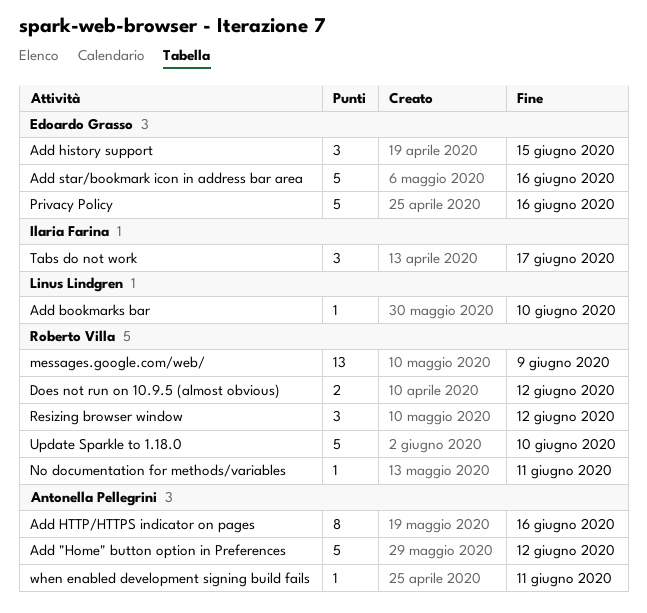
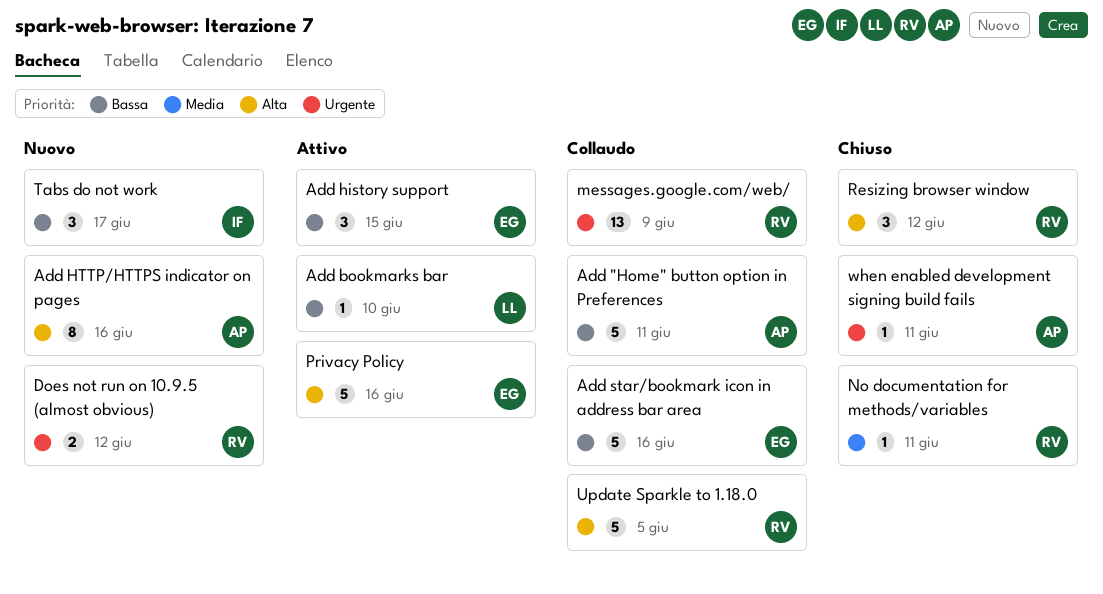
Add "Home" button option in Preferences, due: Jun 12 -> Jun 11
Update Sparkle to 1.18.0, due: Jun 10 -> Jun 5

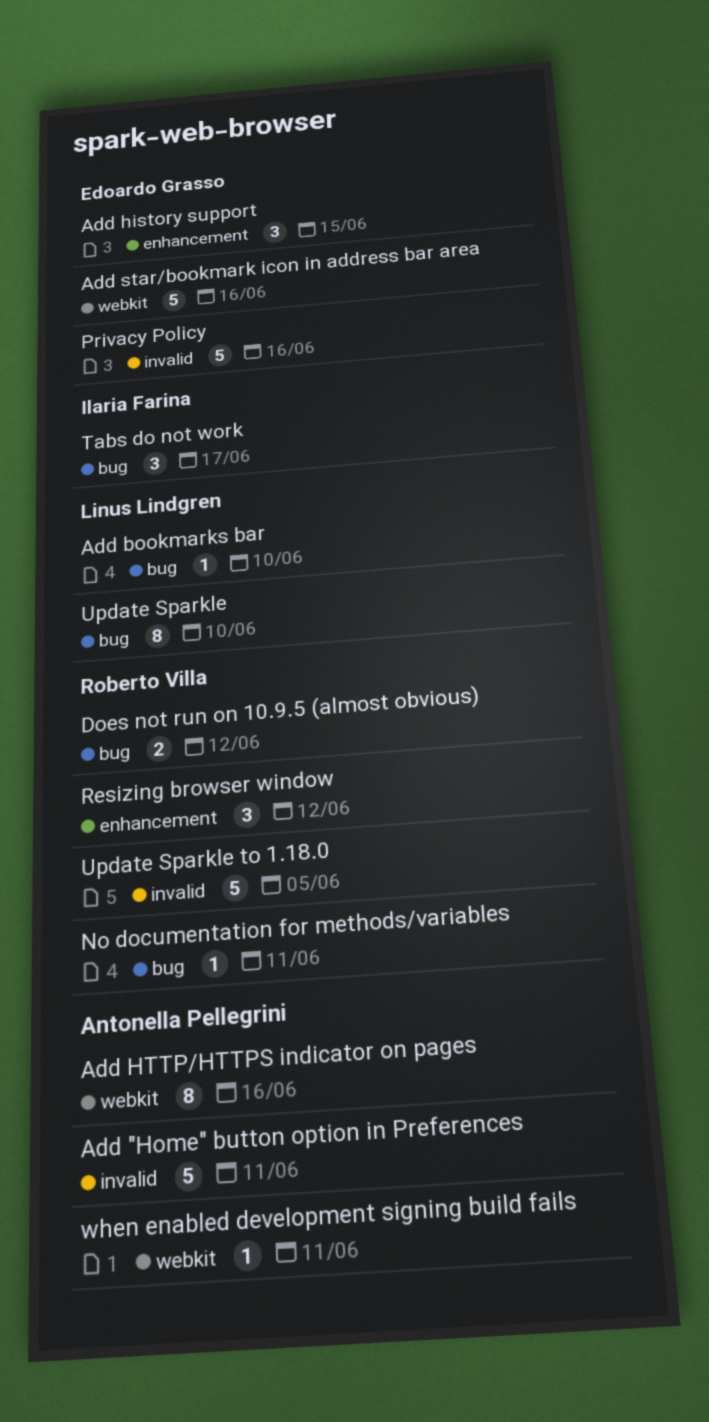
messages.google.com/web/: present -> none
Update Sparkle: none -> present

